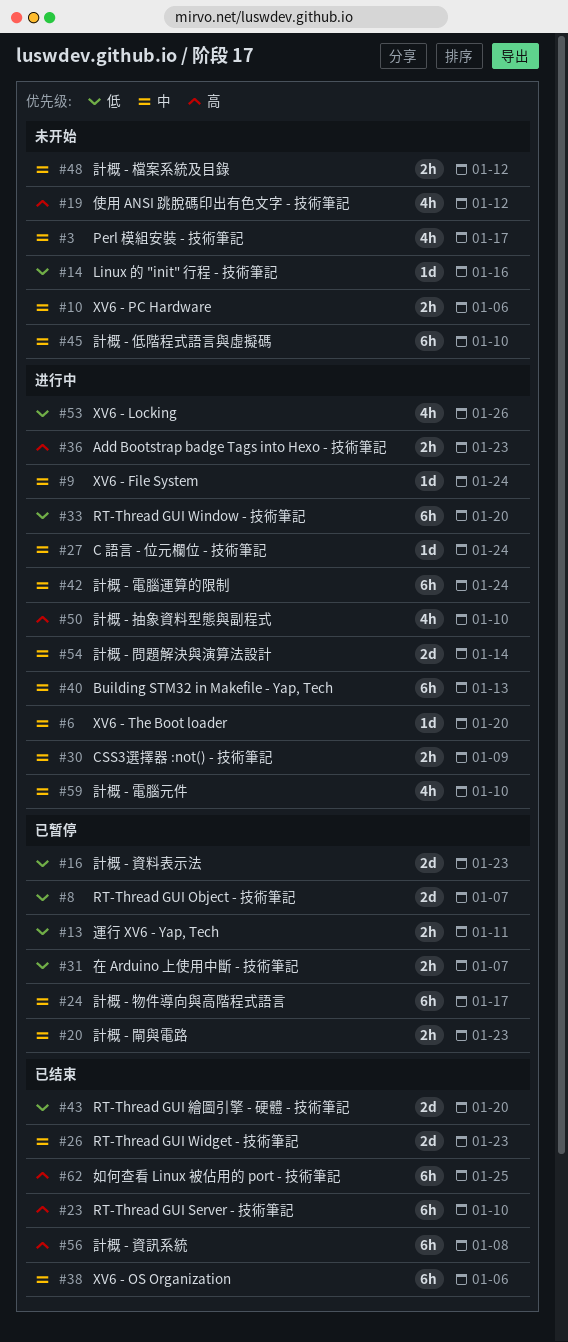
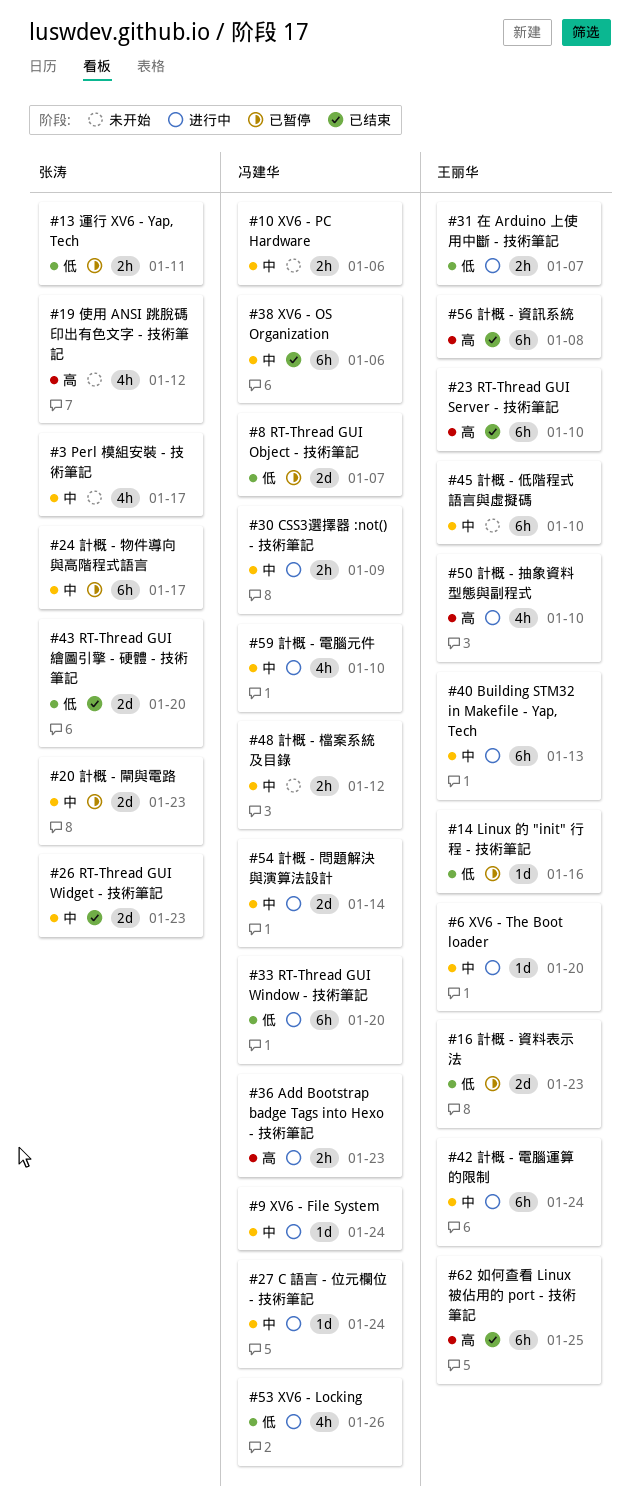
#14, status: 未开始 -> 已暂停
#20, estimate: 2h -> 2d
#31, status: 已暂停 -> 进行中

